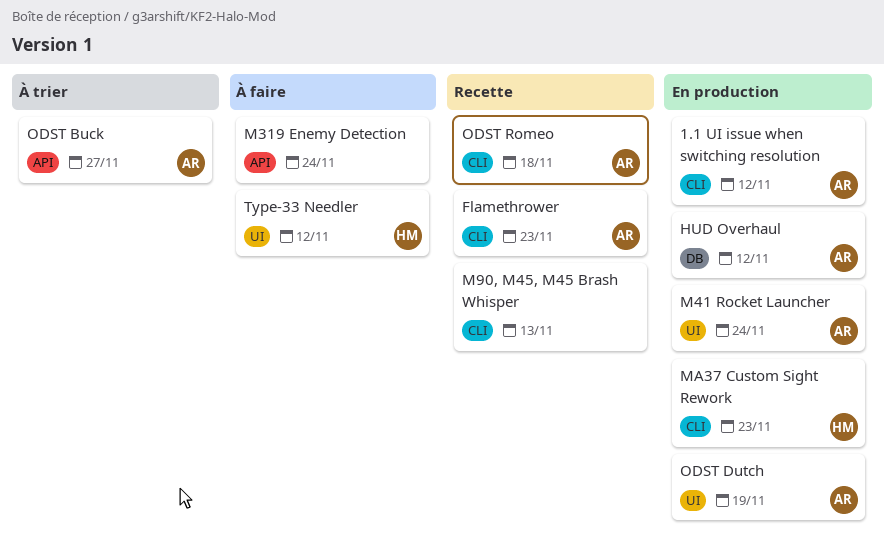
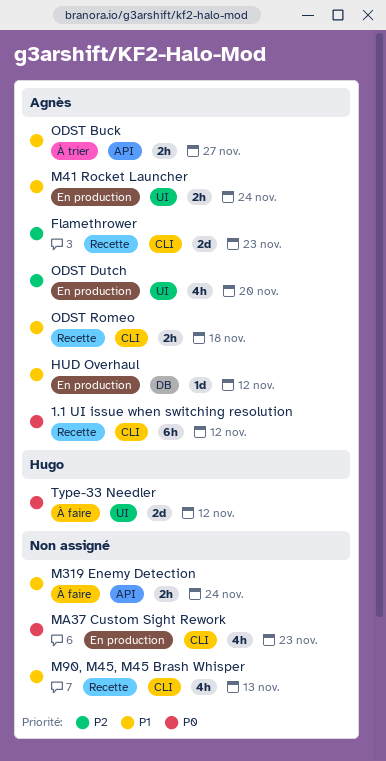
1.1 UI issue when switching resolution, status: En production -> Recette
MA37 Custom Sight Rework, owner: Hugo -> none
ODST Dutch, due: Nov 19 -> Nov 20

